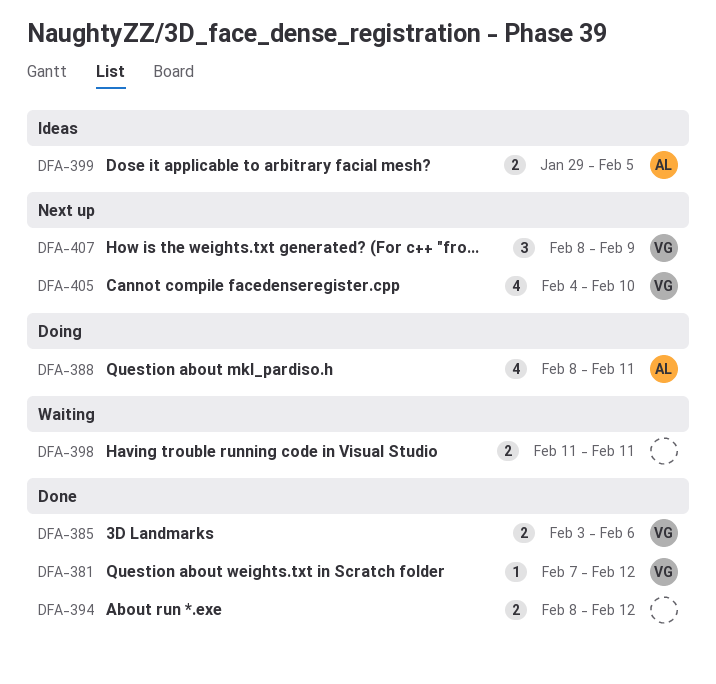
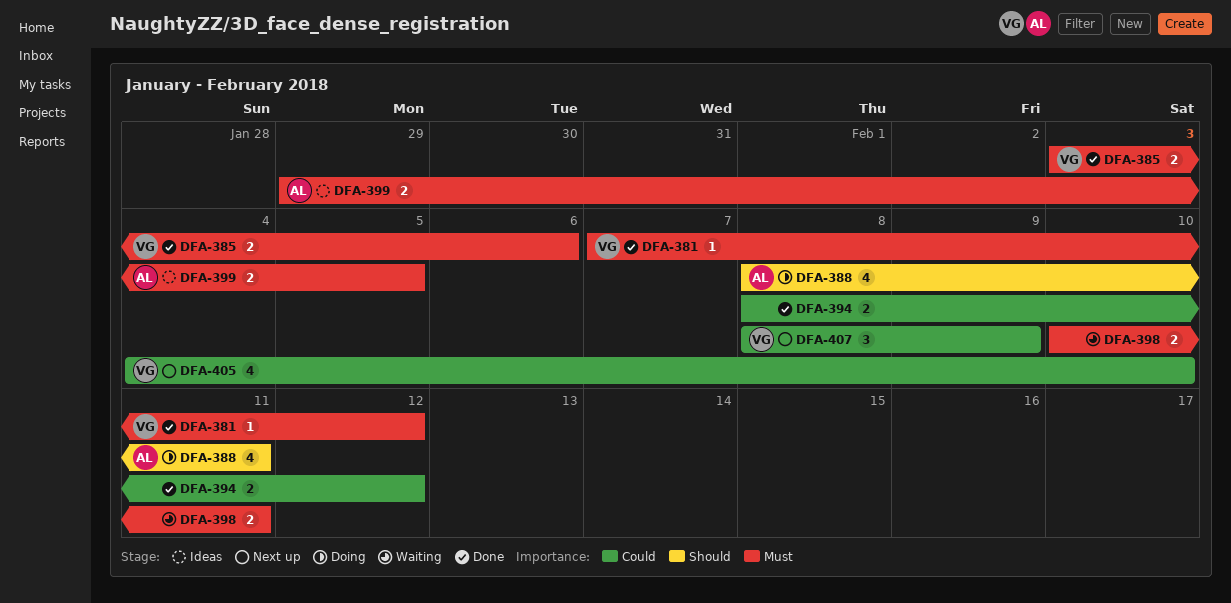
DFA-398, start: Feb 11 -> Feb 10

